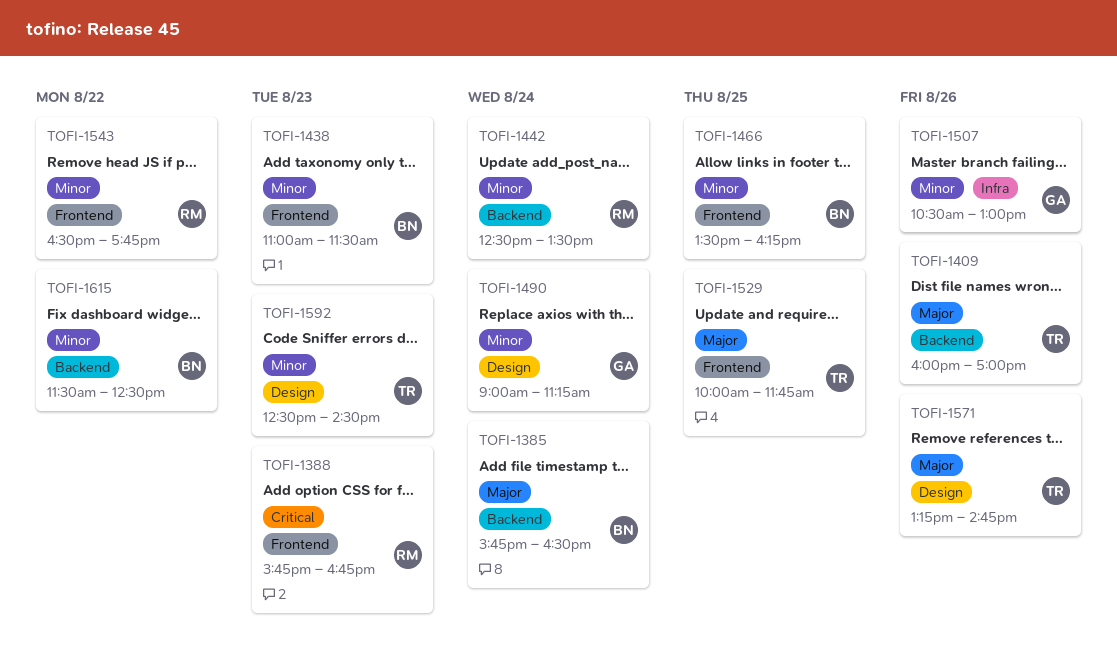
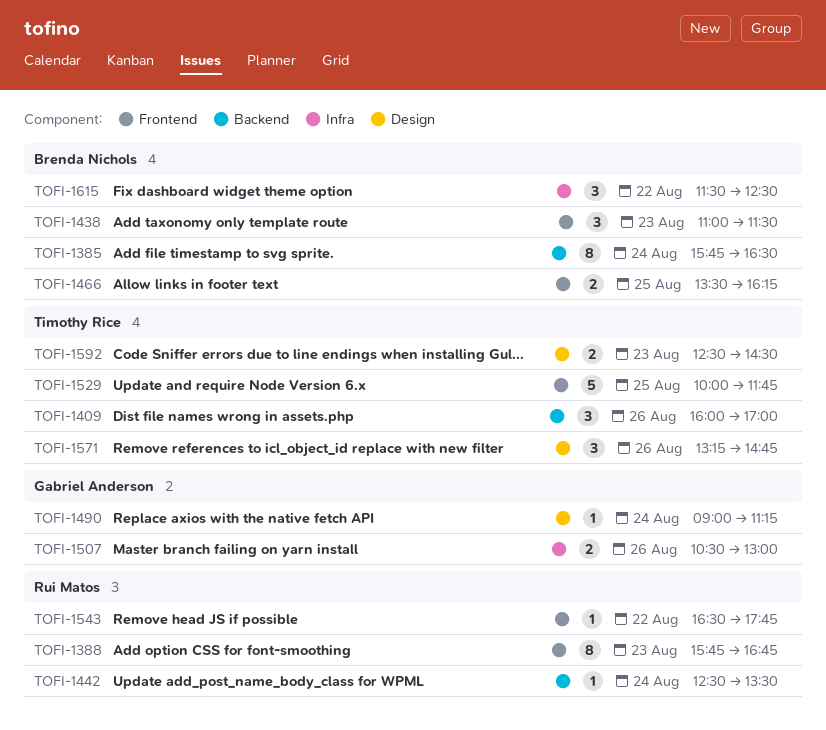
TOFI-1615, label: Backend -> Infra

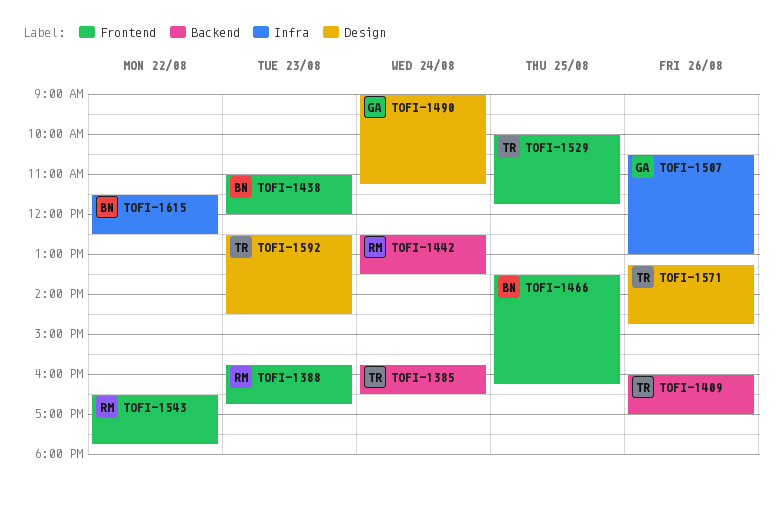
TOFI-1385, owner: Brenda Nichols -> Timothy Rice
TOFI-1438, ends: 11:30 -> 12:00

